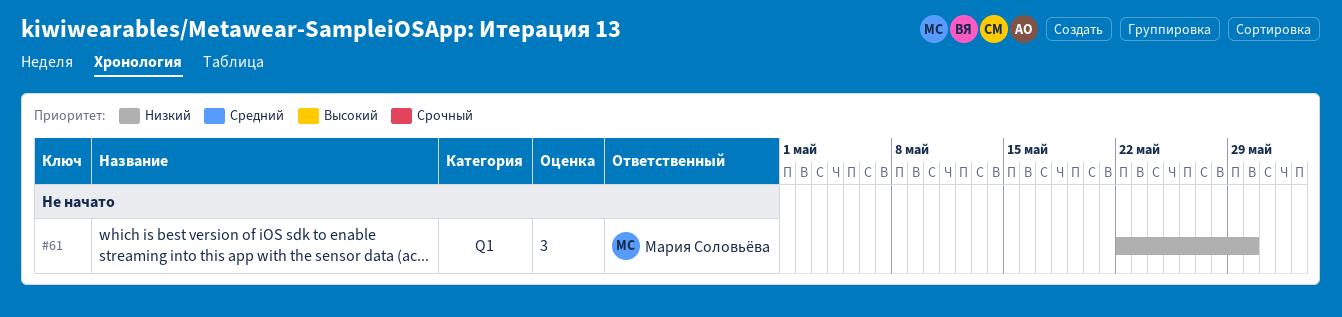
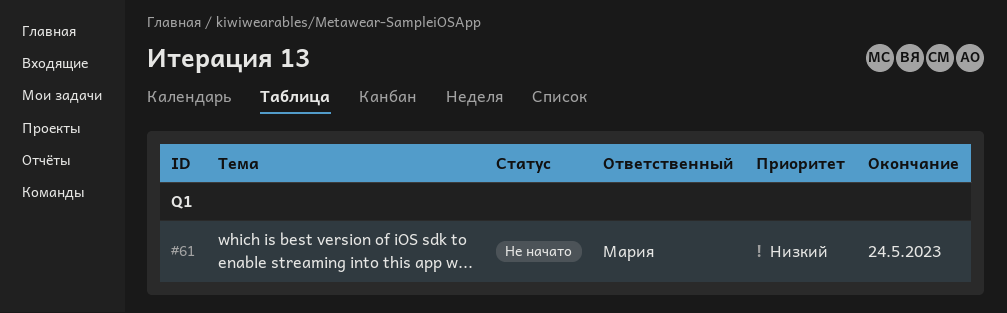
#61, due: May 30 -> May 24

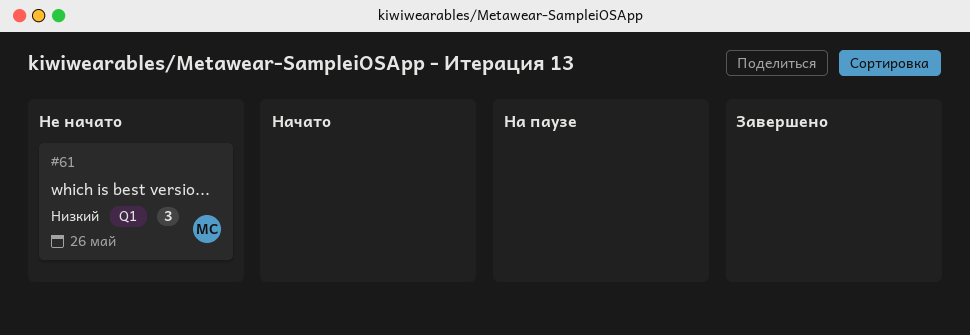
#61, due: May 24 -> May 26

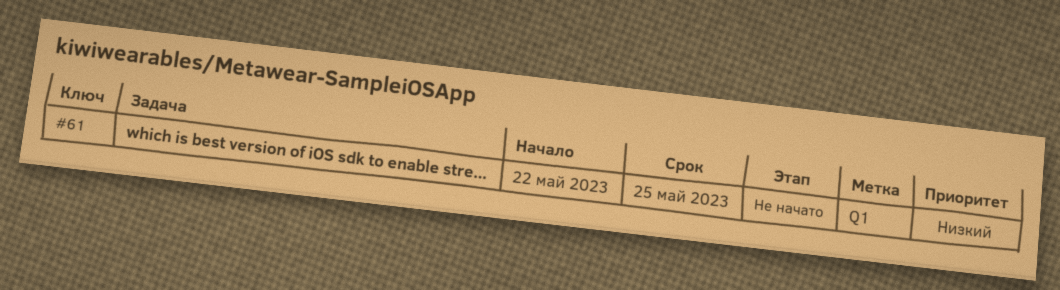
#61, due: May 26 -> May 25

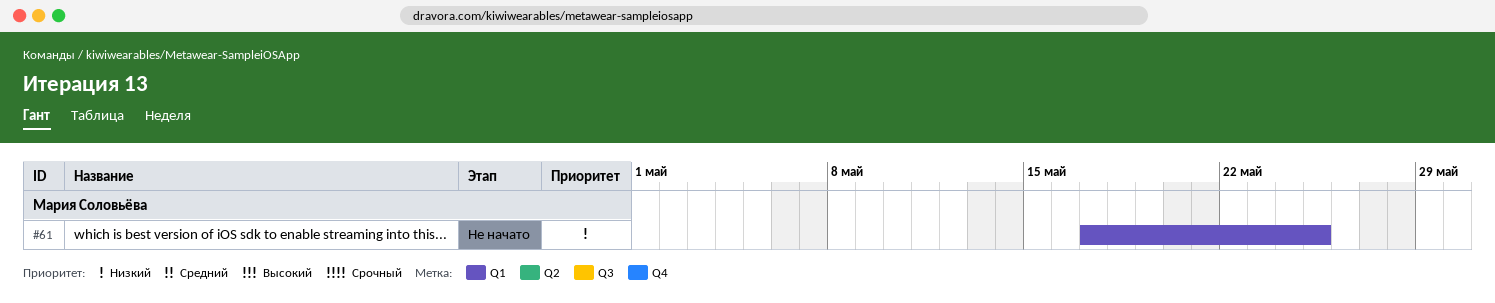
#61, start: May 22 -> May 17

